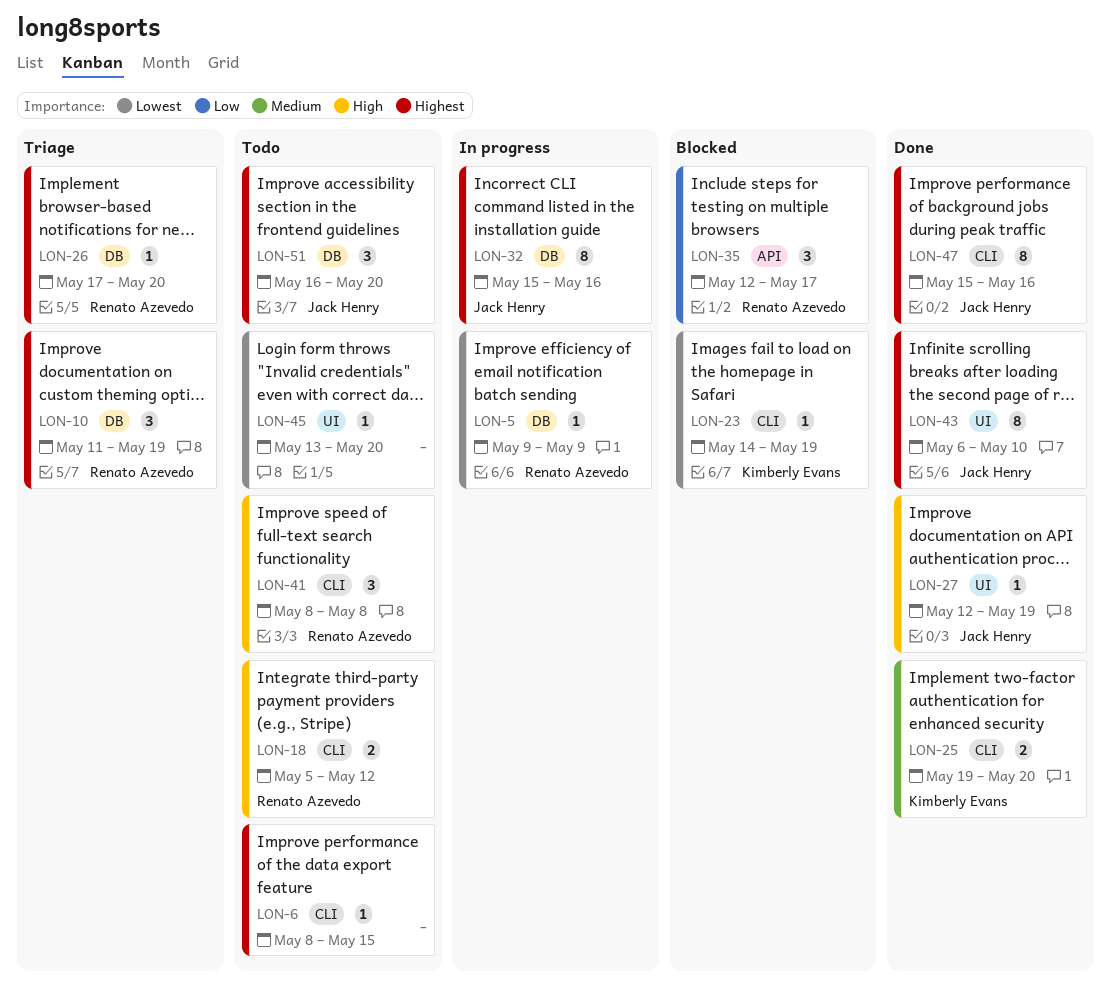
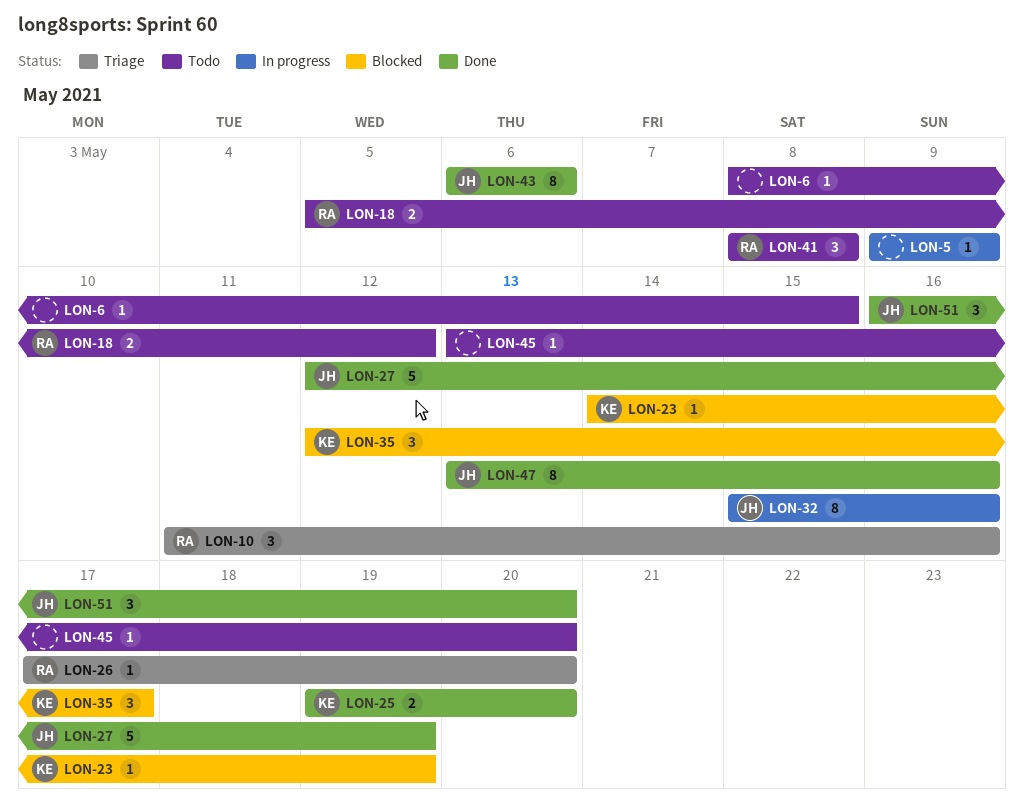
LON-5, owner: Renato Azevedo -> none
LON-10, due: May 19 -> May 16
LON-27, estimate: 1 -> 5
LON-35, owner: Renato Azevedo -> Kimberly Evans
LON-43, due: May 10 -> May 6
LON-47, start: May 15 -> May 13
LON-51, status: Todo -> Done

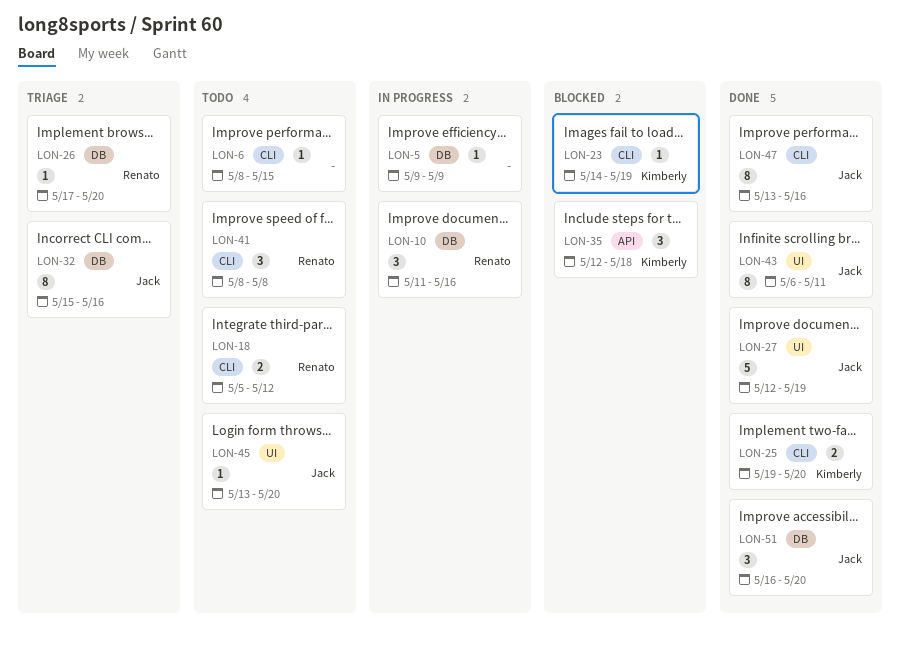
LON-10, status: Triage -> In progress
LON-32, status: In progress -> Triage
LON-35, due: May 17 -> May 18
LON-43, due: May 6 -> May 11
LON-45, owner: none -> Jack

